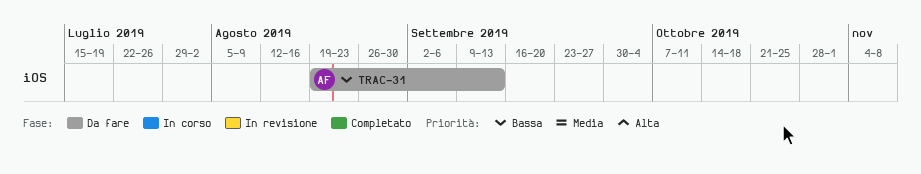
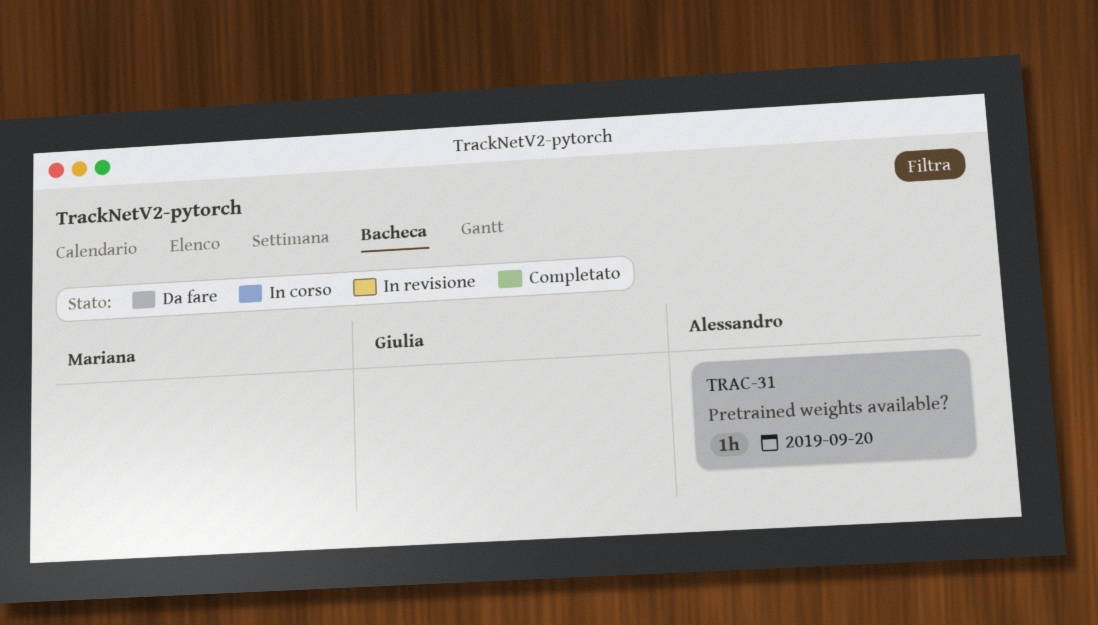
TRAC-31, due: Sep 13 -> Sep 20

